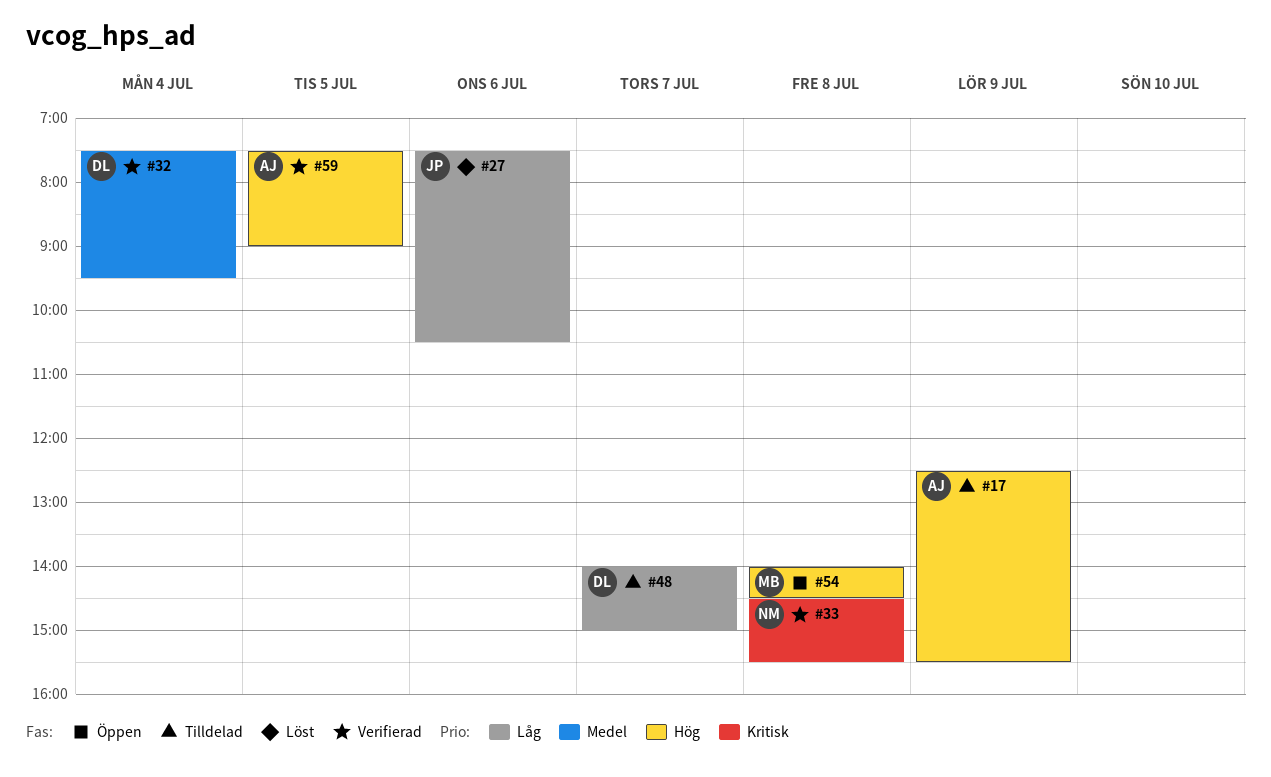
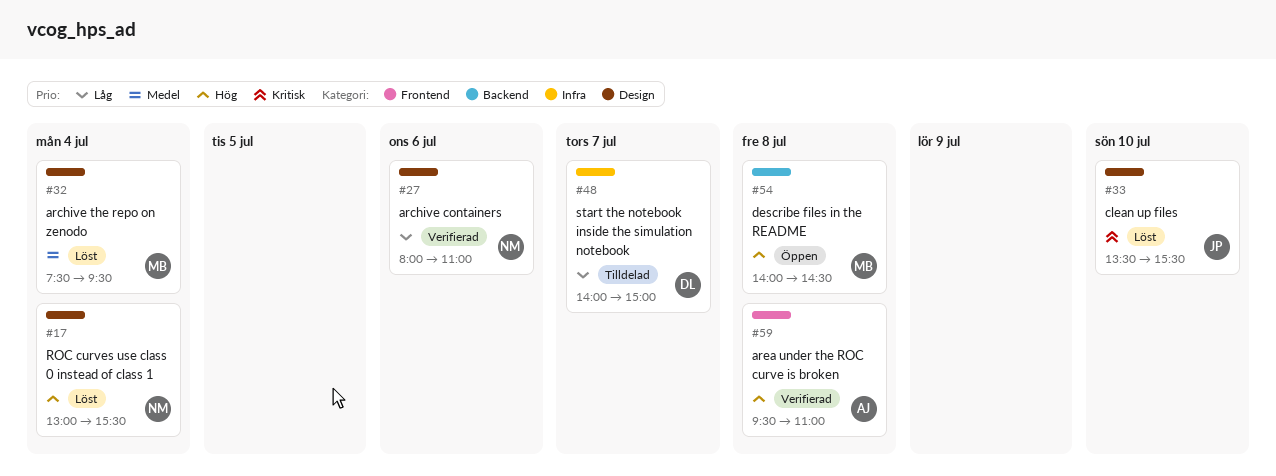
#17, status: Tilldelad -> Löst
#17, owner: AJ -> NM
#17, day: Jul 9 -> Jul 4
#17, begins: 12:30 -> 13:00
#27, status: Löst -> Verifierad
#27, owner: JP -> NM
#27, begins: 07:30 -> 08:00
#27, ends: 10:30 -> 11:00
#32, status: Verifierad -> Löst
#32, owner: DL -> MB
#33, status: Verifierad -> Löst
#33, owner: NM -> JP
#33, day: Jul 8 -> Jul 10
#33, begins: 14:30 -> 13:30
#59, day: Jul 5 -> Jul 8
#59, begins: 07:30 -> 09:30
#59, ends: 09:00 -> 11:00

